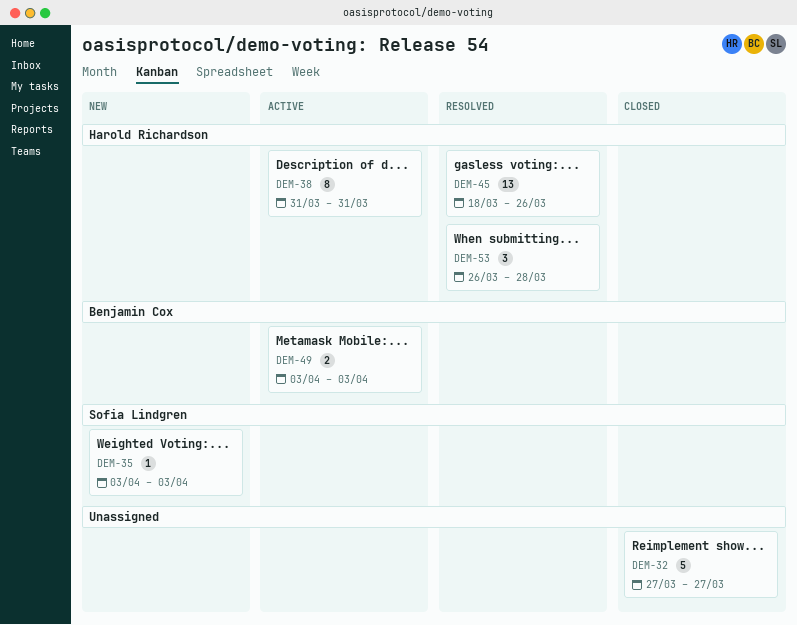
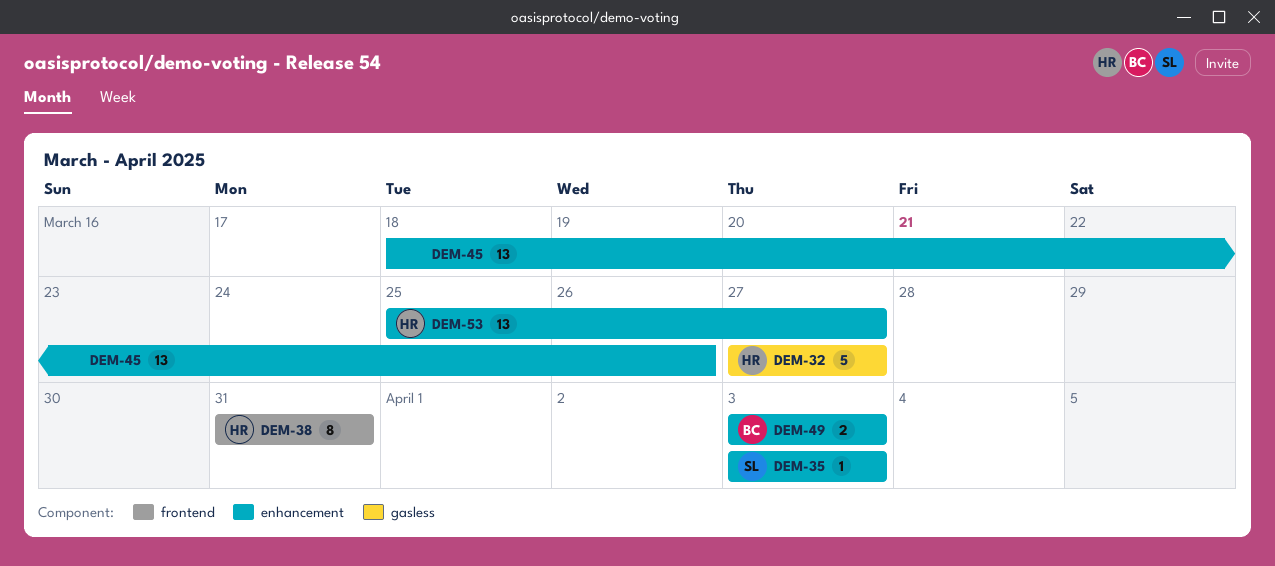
DEM-32, owner: none -> Harold Richardson
DEM-45, owner: Harold Richardson -> none
DEM-53, estimate: 3 -> 13
DEM-53, start: Mar 26 -> Mar 25
DEM-53, due: Mar 28 -> Mar 27

